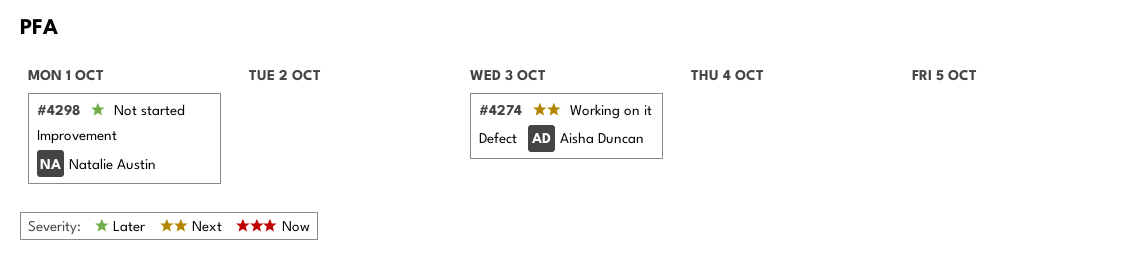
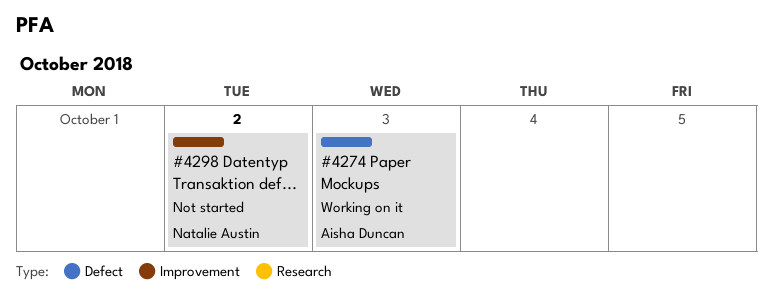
#4298, due: Oct 1 -> Oct 2

